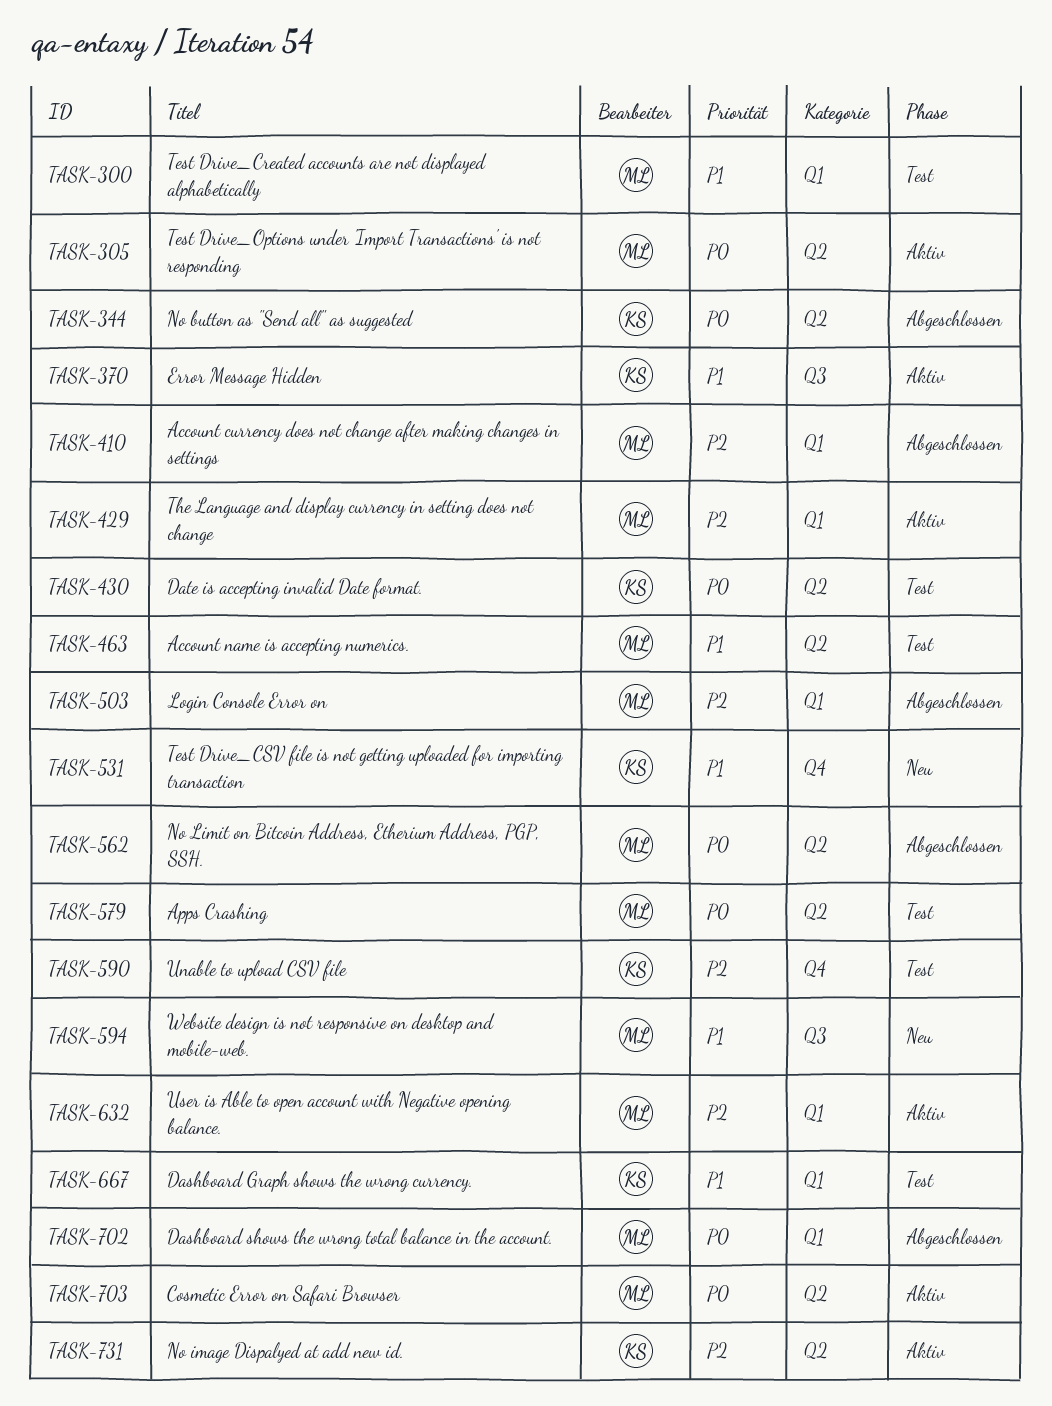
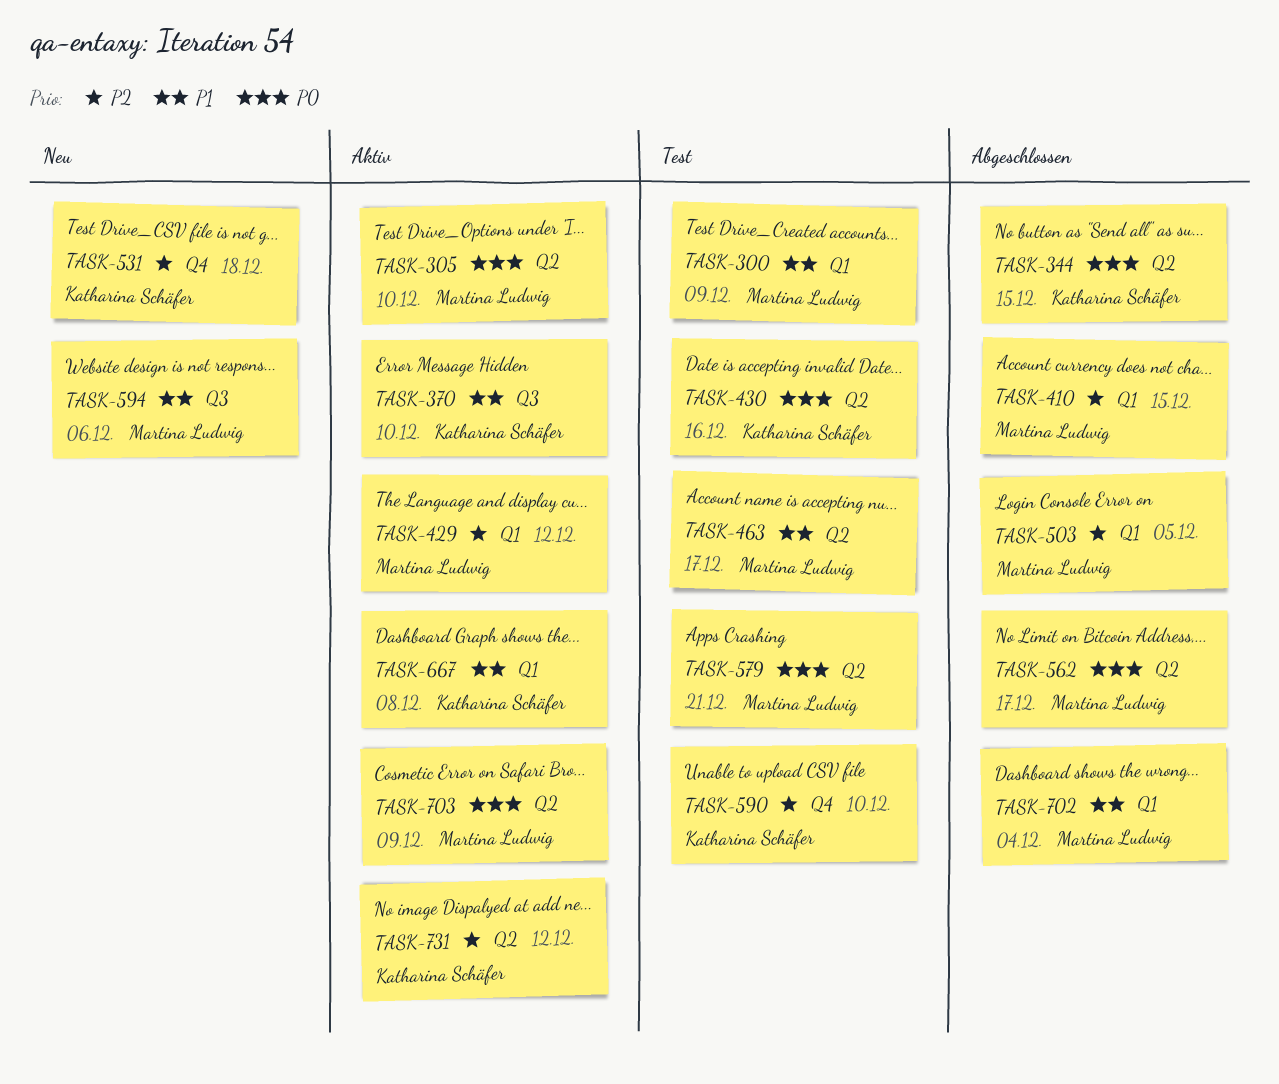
TASK-531, priority: P1 -> P2
TASK-632: present -> none
TASK-667, status: Test -> Aktiv
TASK-702, priority: P0 -> P1

